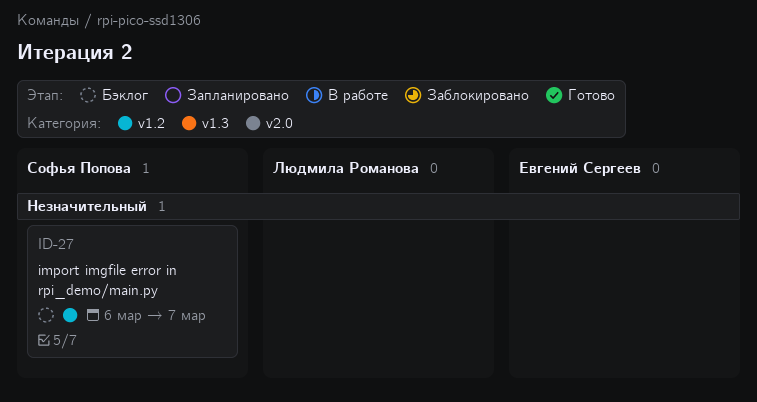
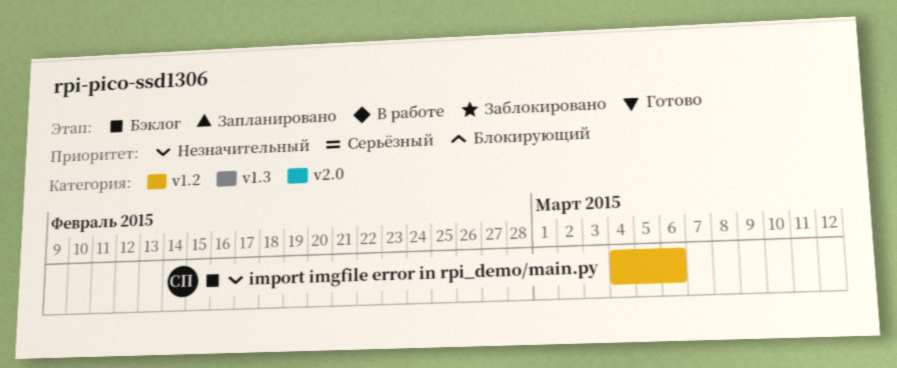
import imgfile error in rpi_demo/main.py, start: Mar 6 -> Mar 4
import imgfile error in rpi_demo/main.py, due: Mar 7 -> Mar 6

